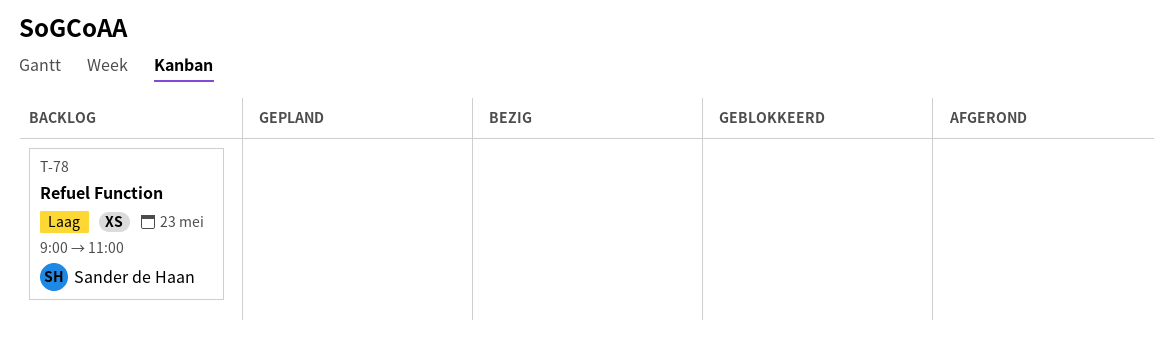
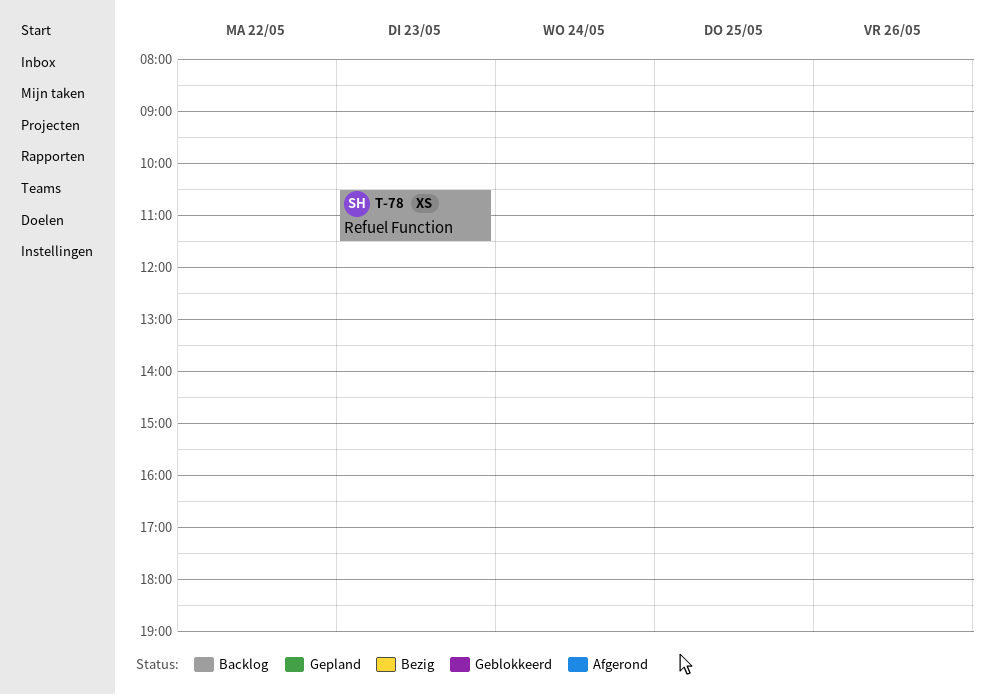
T-78, begins: 09:00 -> 10:30
T-78, ends: 11:00 -> 11:30

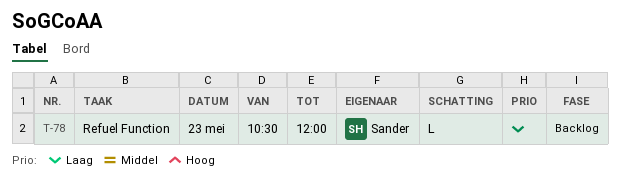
T-78, estimate: XS -> L
T-78, ends: 11:30 -> 12:00

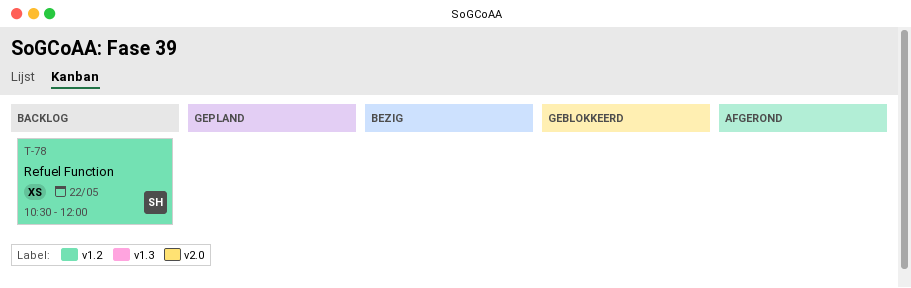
T-78, estimate: L -> XS
T-78, day: May 23 -> May 22

